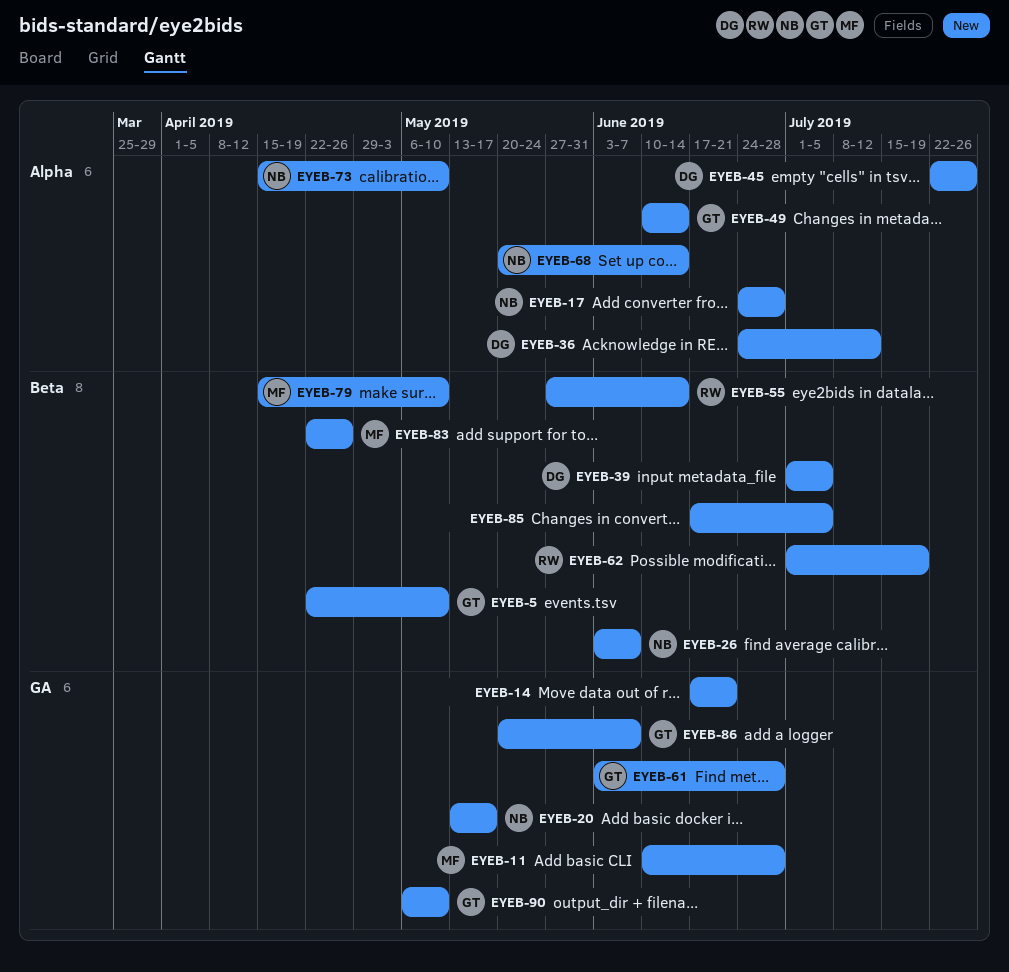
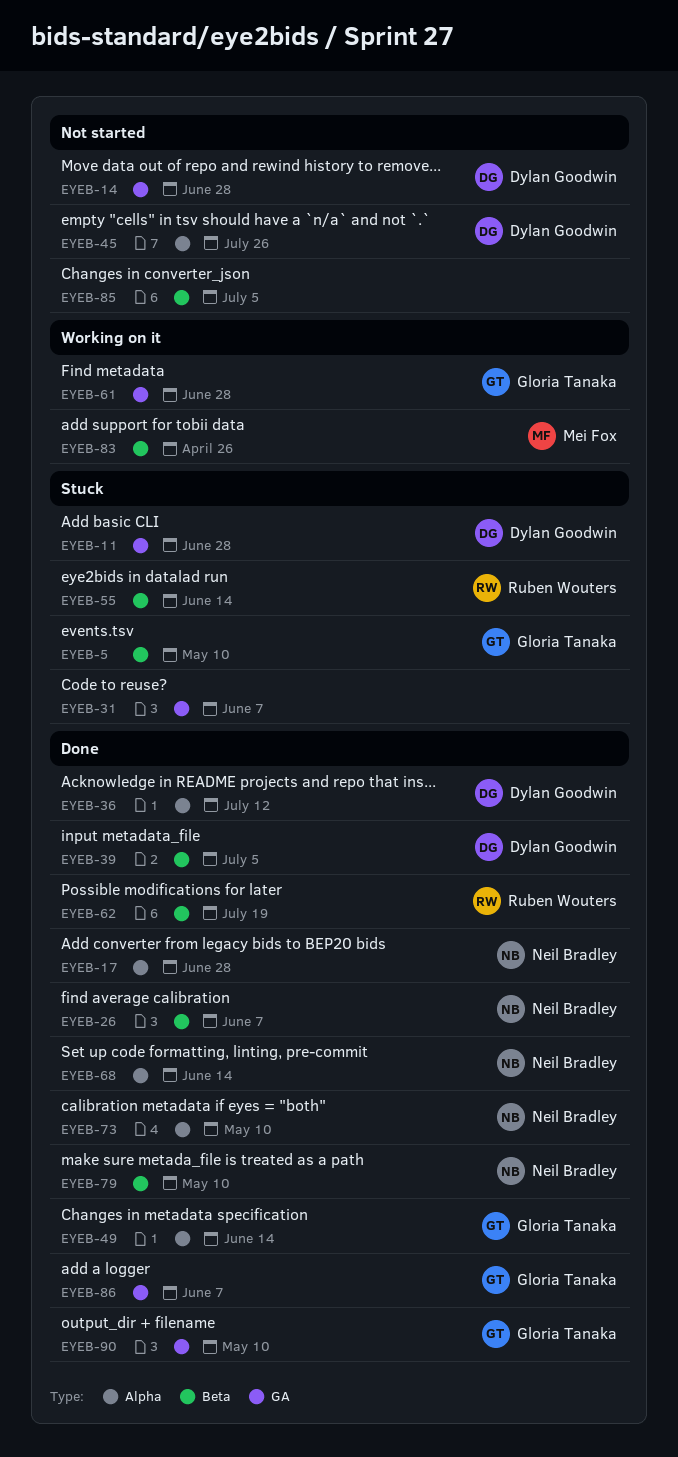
EYEB-11, owner: Mei Fox -> Dylan Goodwin
EYEB-14, owner: none -> Dylan Goodwin
EYEB-14, due: Jun 21 -> Jun 28
EYEB-20: present -> none
EYEB-31: none -> present
EYEB-79, owner: Mei Fox -> Neil Bradley

